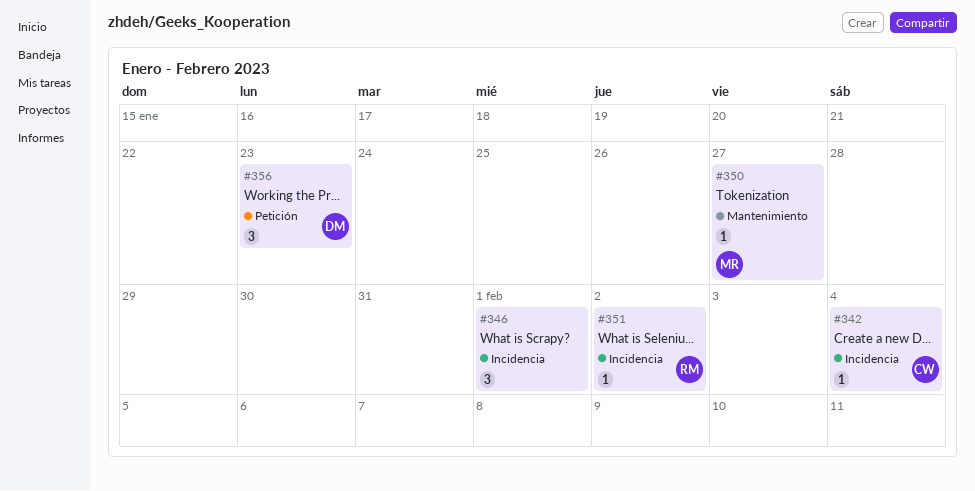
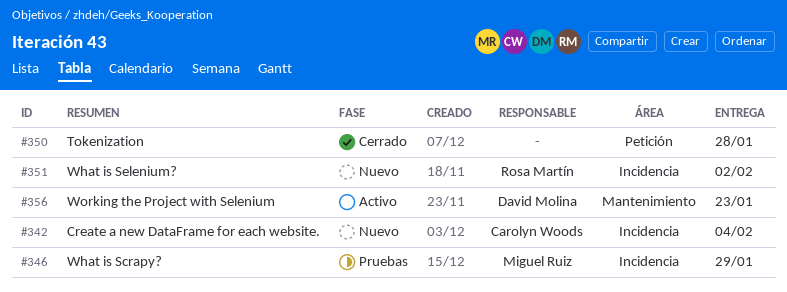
#346, owner: none -> Miguel Ruiz
#346, due: Feb 1 -> Jan 29
#350, owner: Miguel Ruiz -> none
#350, label: Mantenimiento -> Petición
#350, due: Jan 27 -> Jan 28
#356, label: Petición -> Mantenimiento

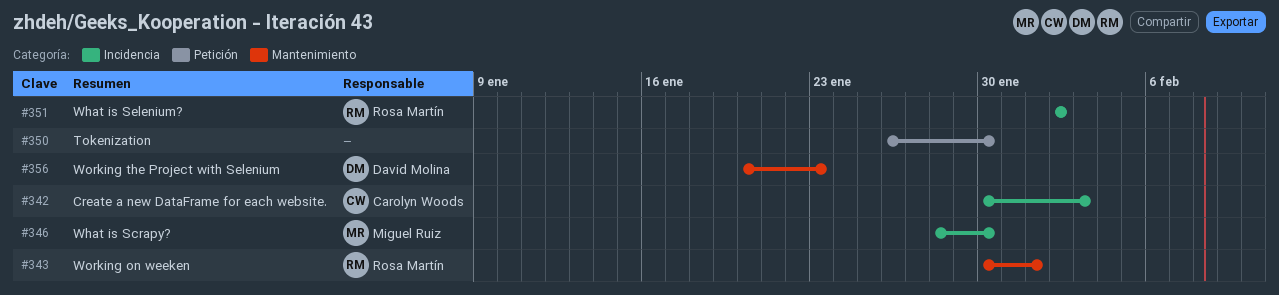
#342, due: Feb 4 -> Feb 3
#343: none -> present
#346, due: Jan 29 -> Jan 30
#350, due: Jan 28 -> Jan 30

